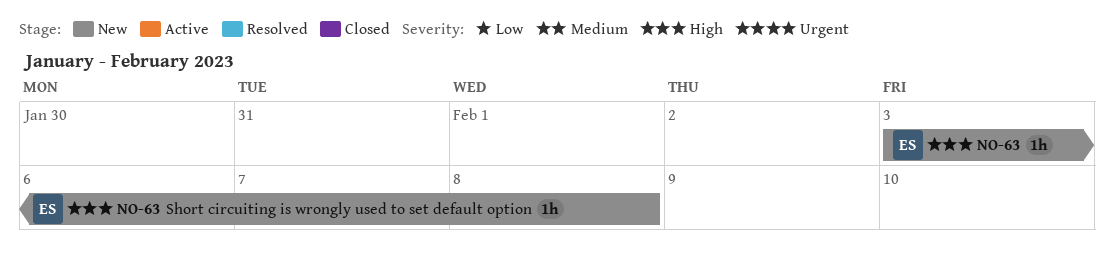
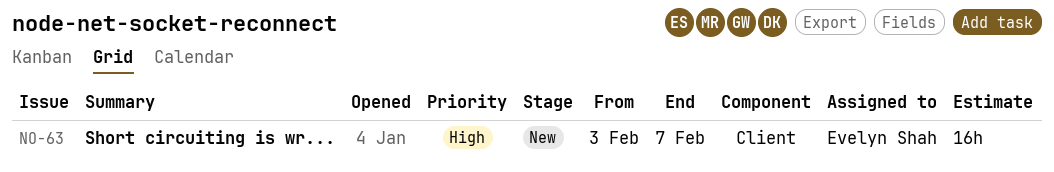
NO-63, estimate: 1h -> 16h
NO-63, due: Feb 8 -> Feb 7

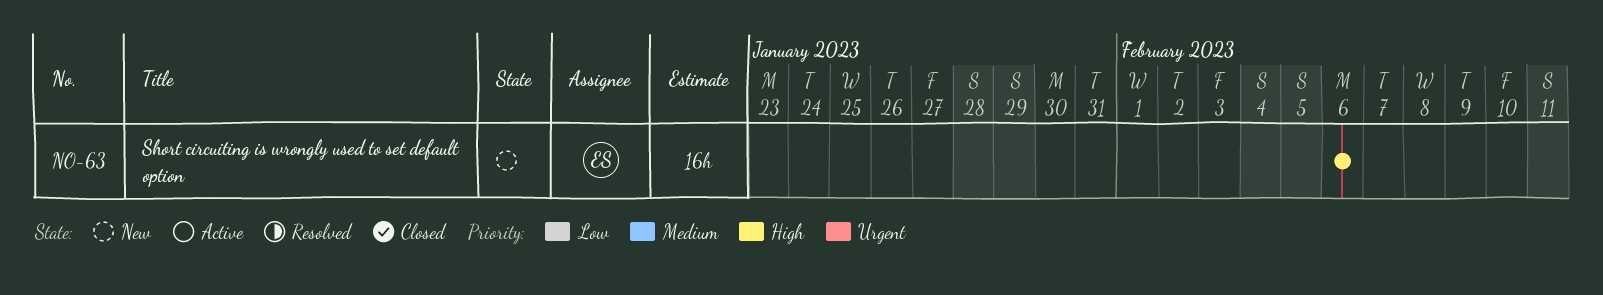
NO-63, start: Feb 3 -> Feb 6
NO-63, due: Feb 7 -> Feb 6

